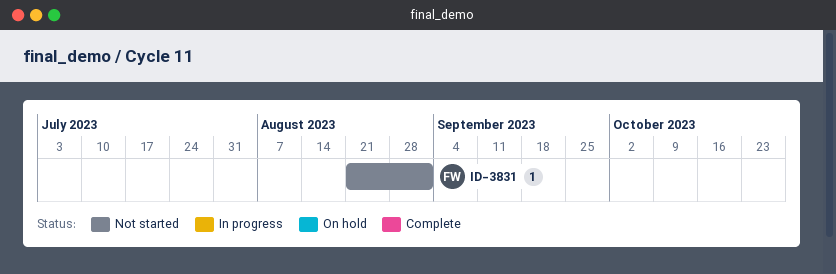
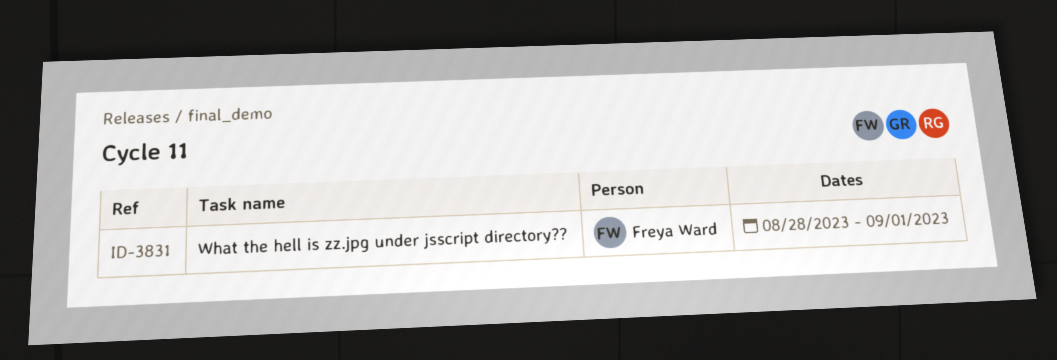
ID-3831, start: Aug 21 -> Aug 28

